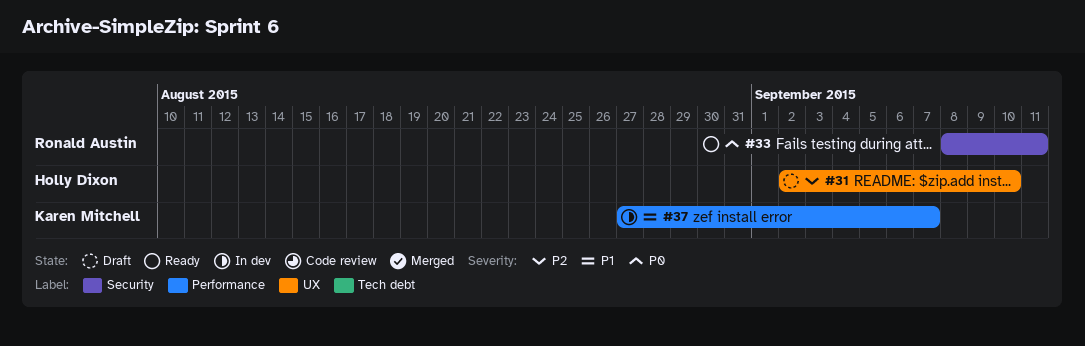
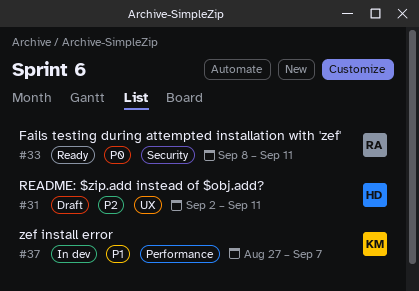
#31, due: Sep 10 -> Sep 11

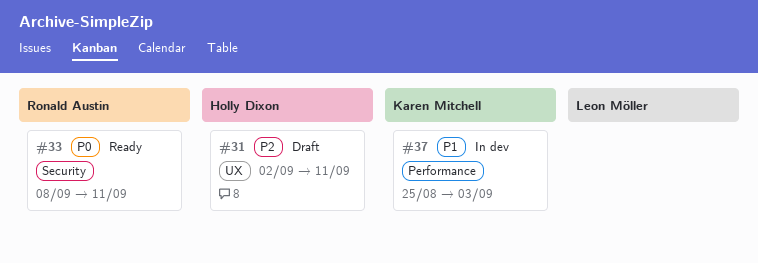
#37, start: Aug 27 -> Aug 25
#37, due: Sep 7 -> Sep 3

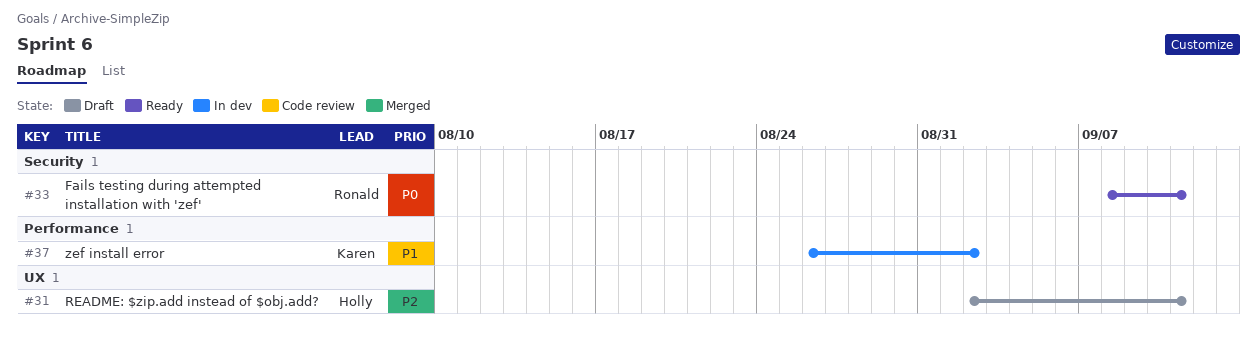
#37, start: Aug 25 -> Aug 26
#37, due: Sep 3 -> Sep 2

